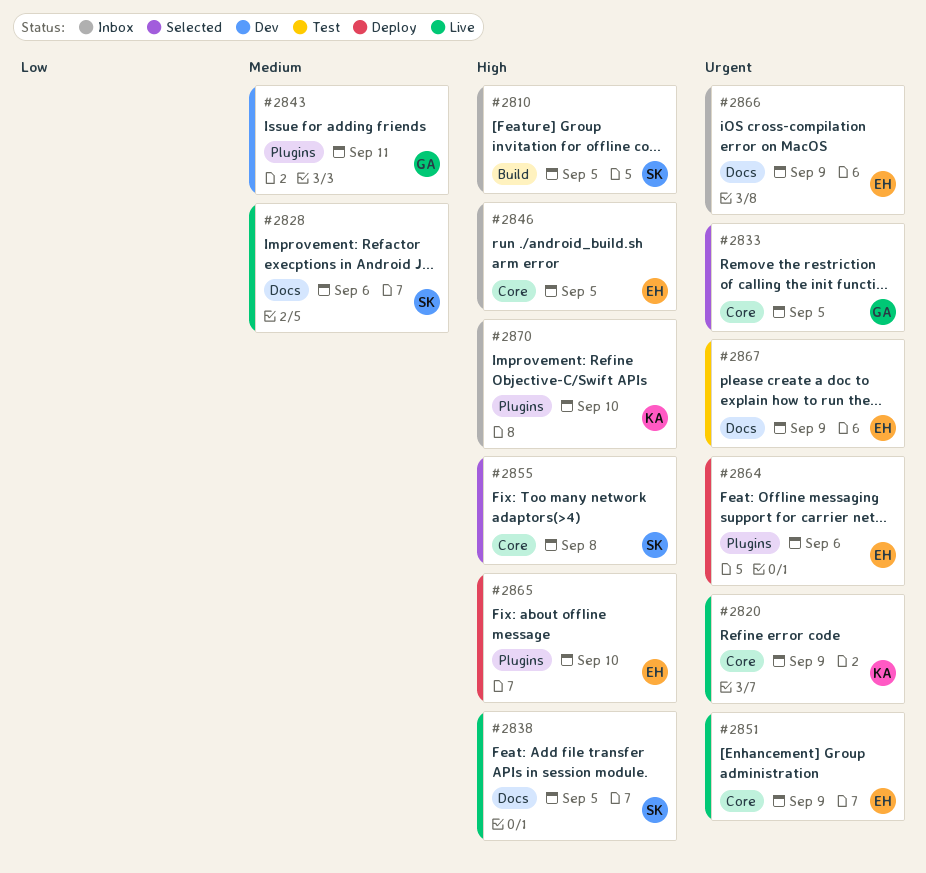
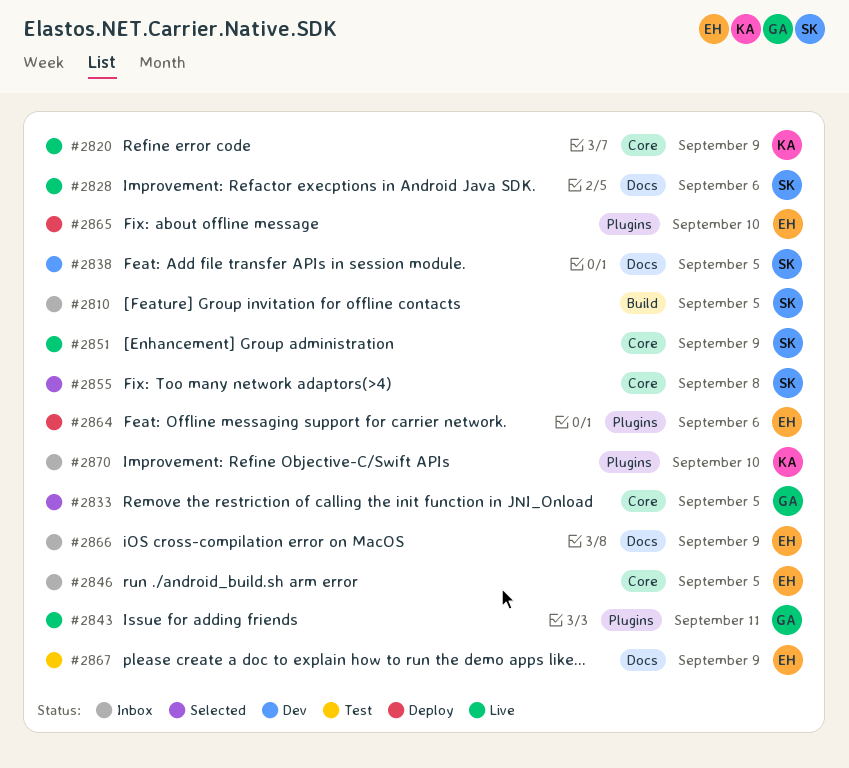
#2838, status: Live -> Dev
#2843, status: Dev -> Live
#2851, owner: EH -> SK

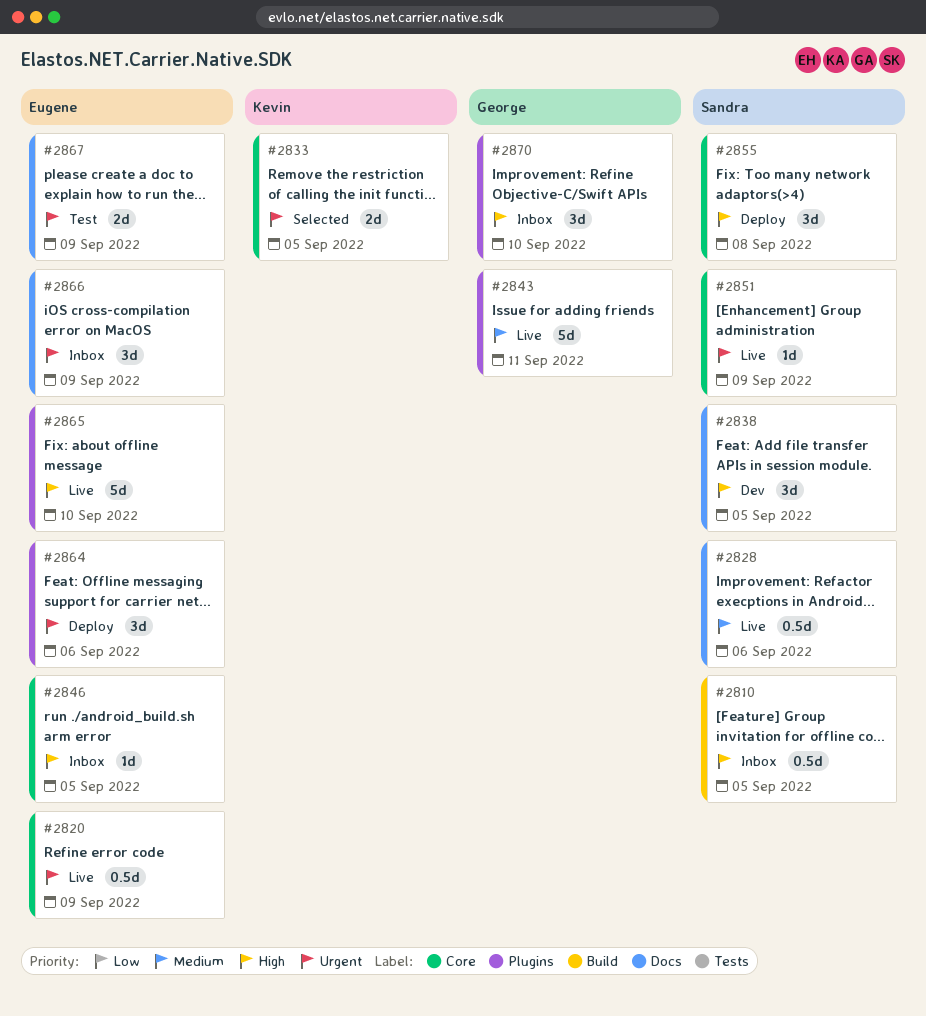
#2820, owner: Kevin -> Eugene
#2833, owner: George -> Kevin
#2855, status: Selected -> Deploy
#2865, status: Deploy -> Live
#2870, owner: Kevin -> George

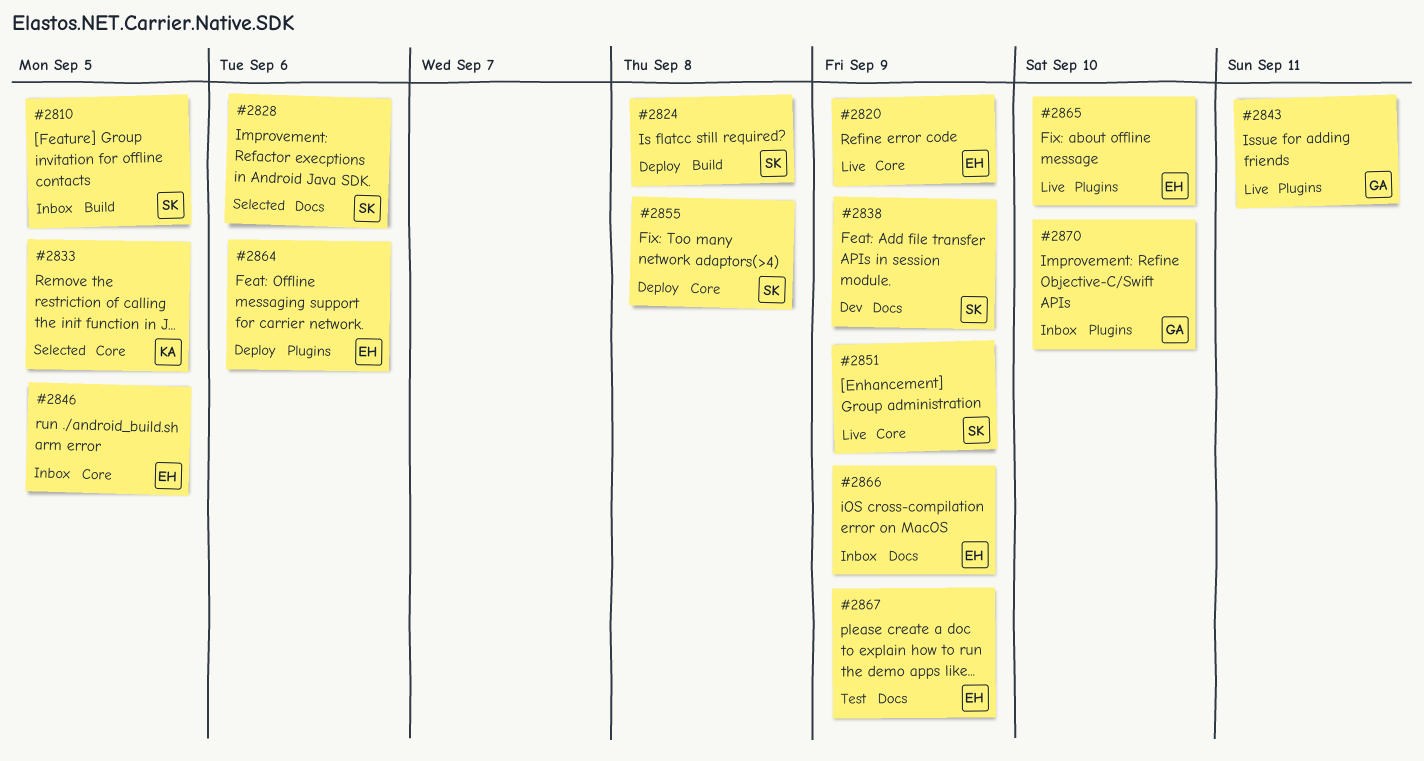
#2824: none -> present
#2828, status: Live -> Selected
#2838, due: Sep 5 -> Sep 9

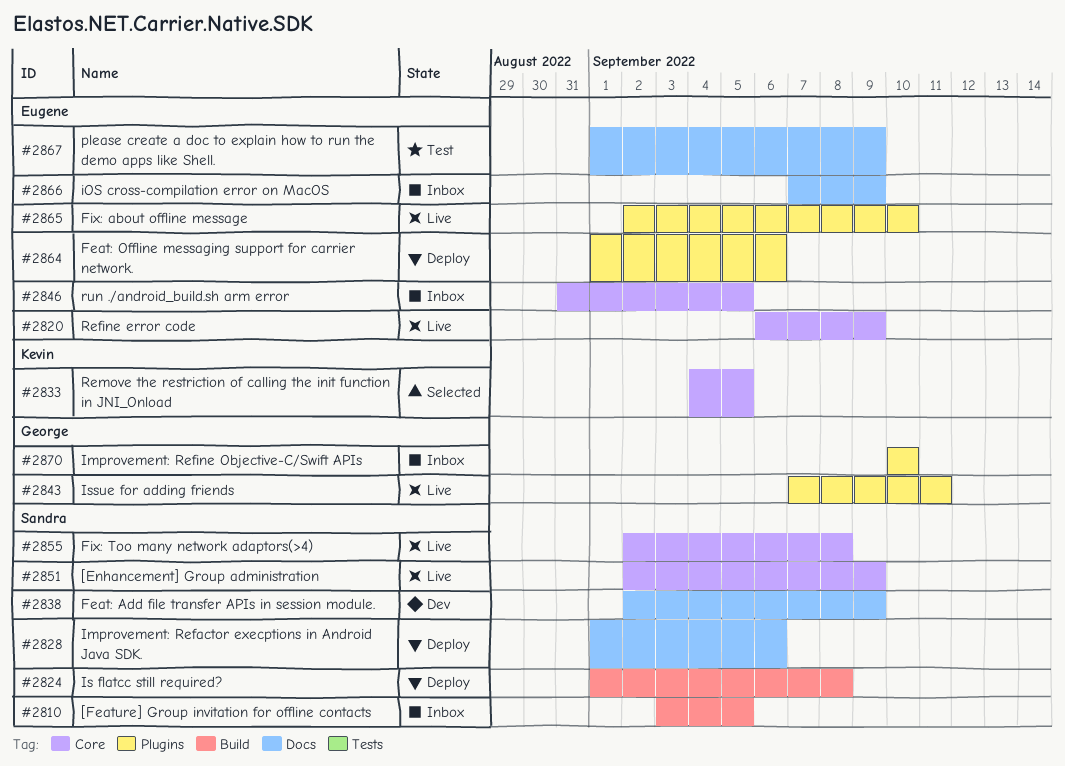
#2828, status: Selected -> Deploy
#2855, status: Deploy -> Live

